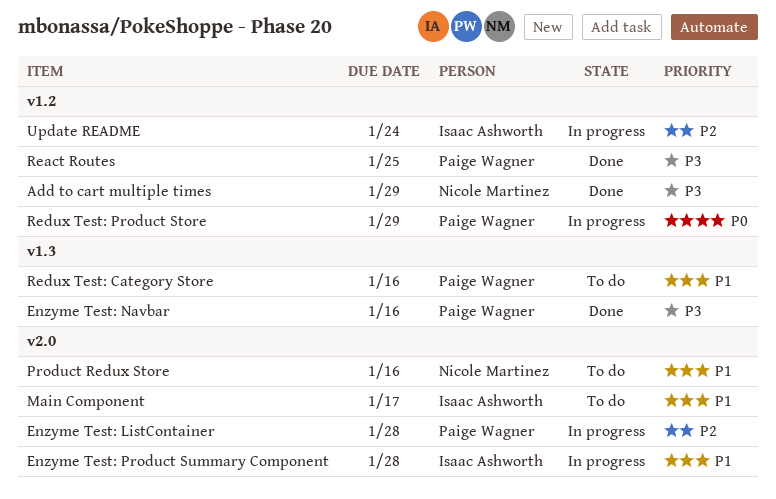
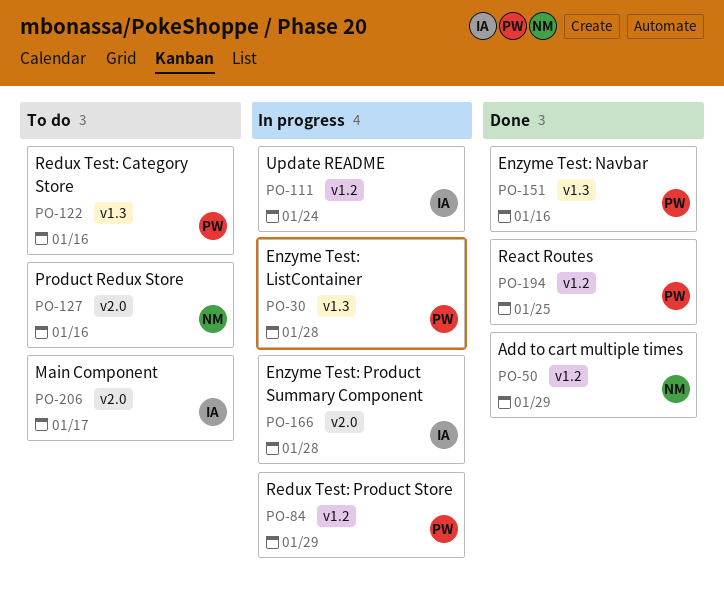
Enzyme Test: ListContainer, label: v2.0 -> v1.3

